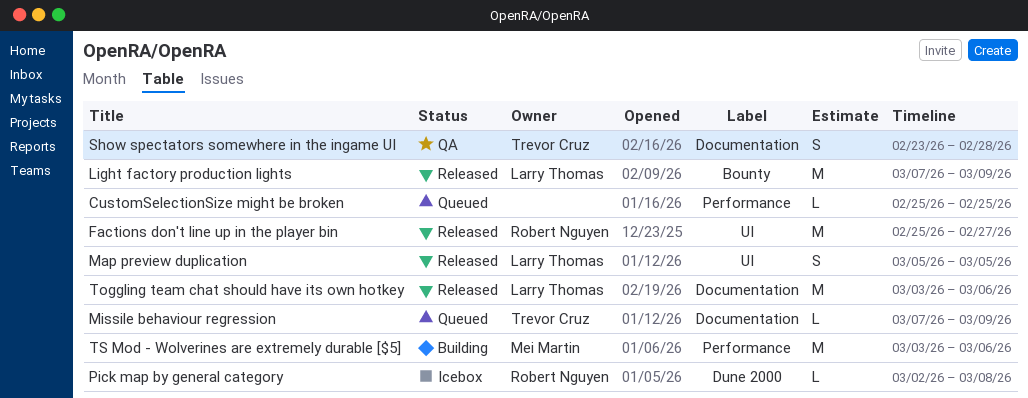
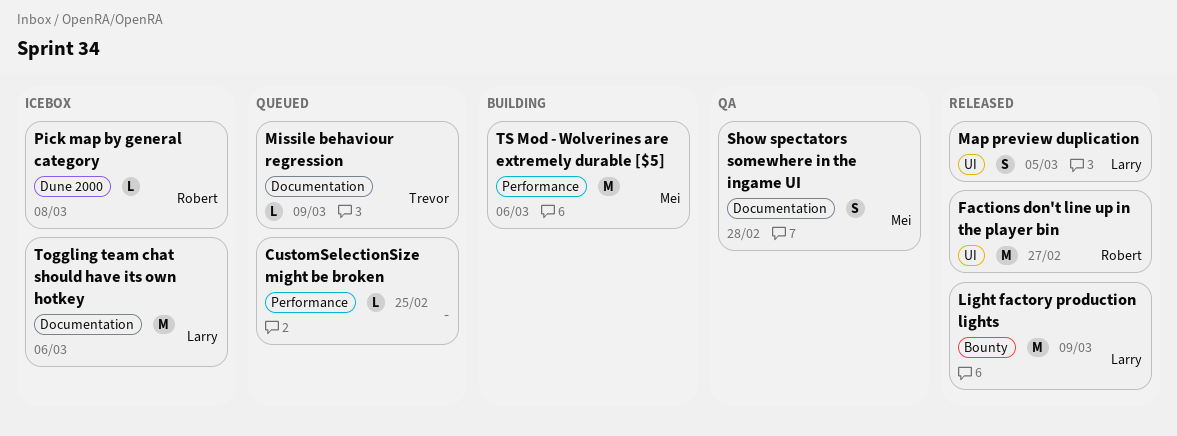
Show spectators somewhere in the ingame UI, owner: Trevor Cruz -> Mei Martin
Toggling team chat should have its own hotkey, status: Released -> Icebox

